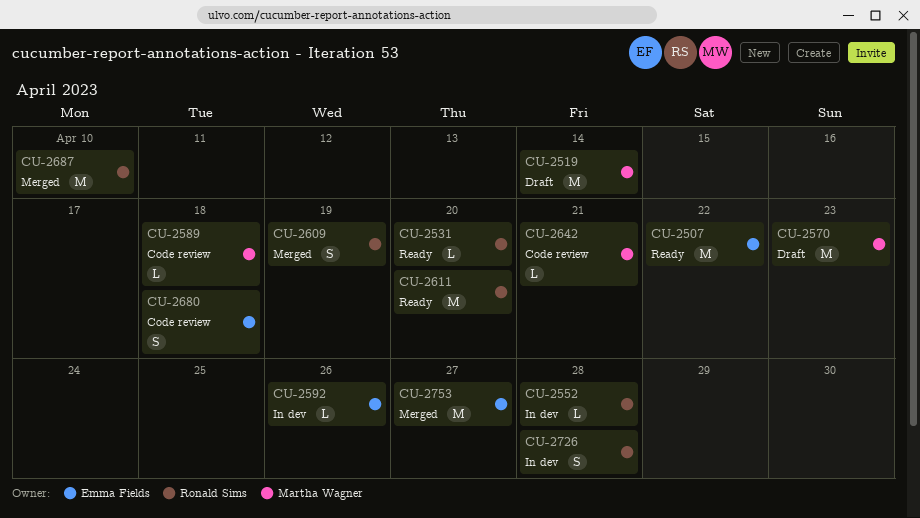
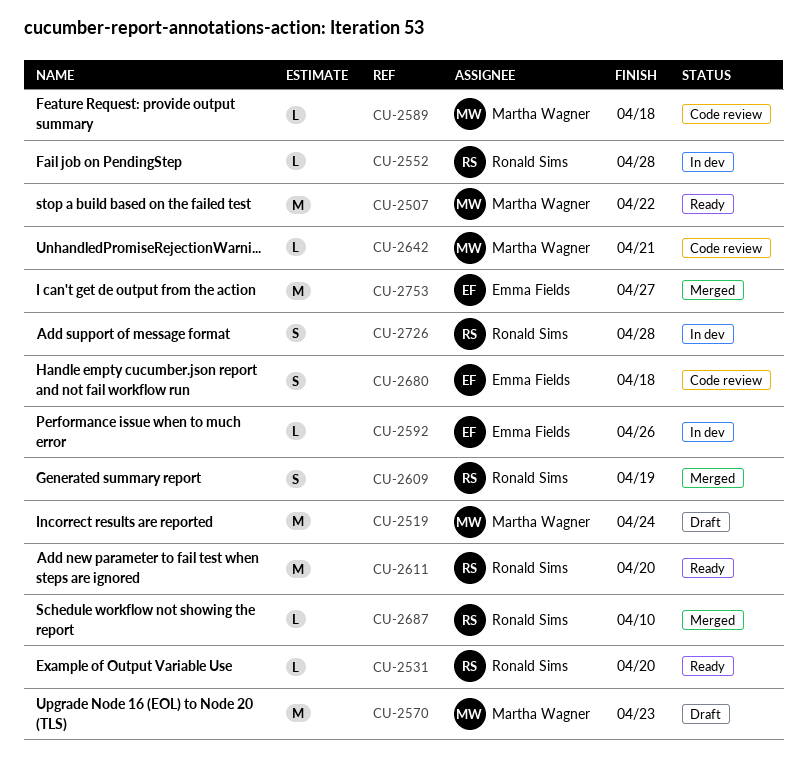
CU-2507, owner: Emma Fields -> Martha Wagner
CU-2519, due: Apr 14 -> Apr 24
CU-2687, estimate: M -> L

